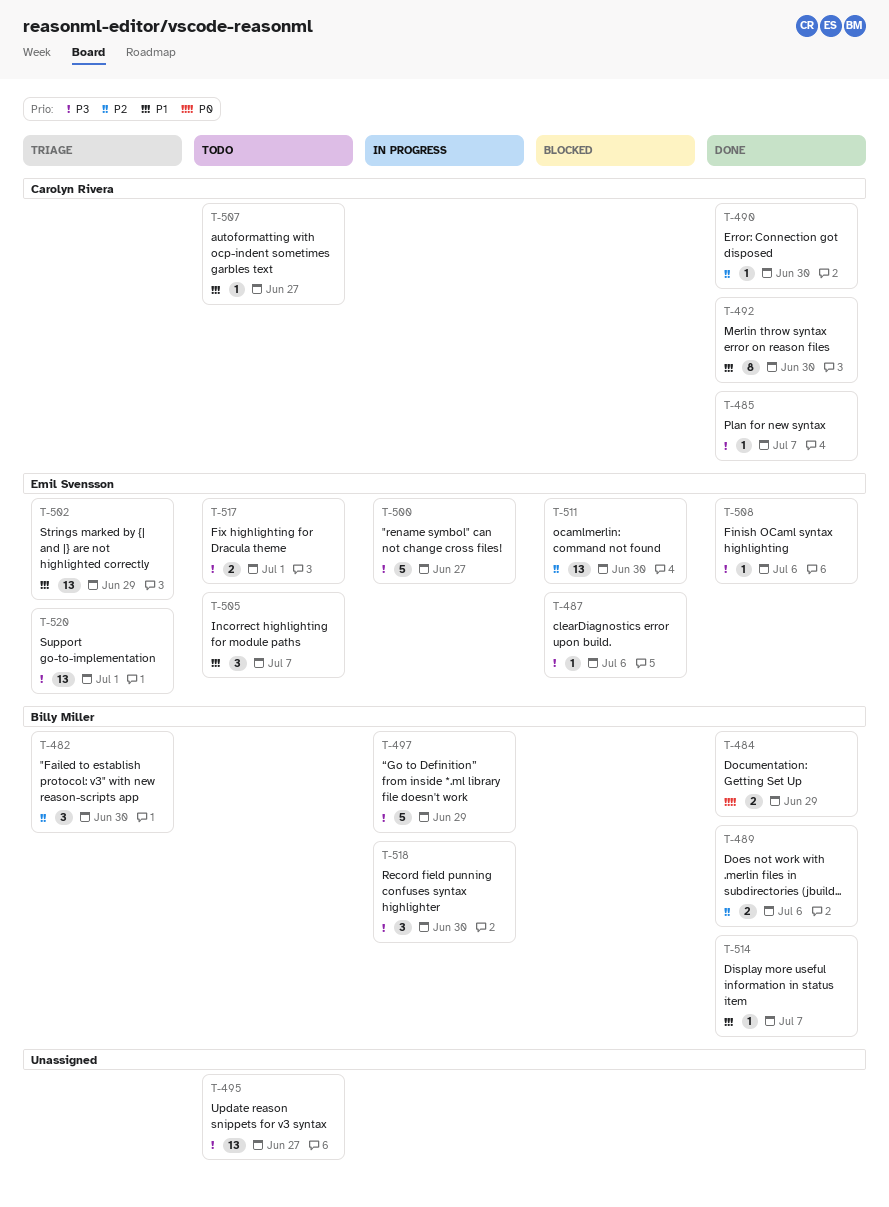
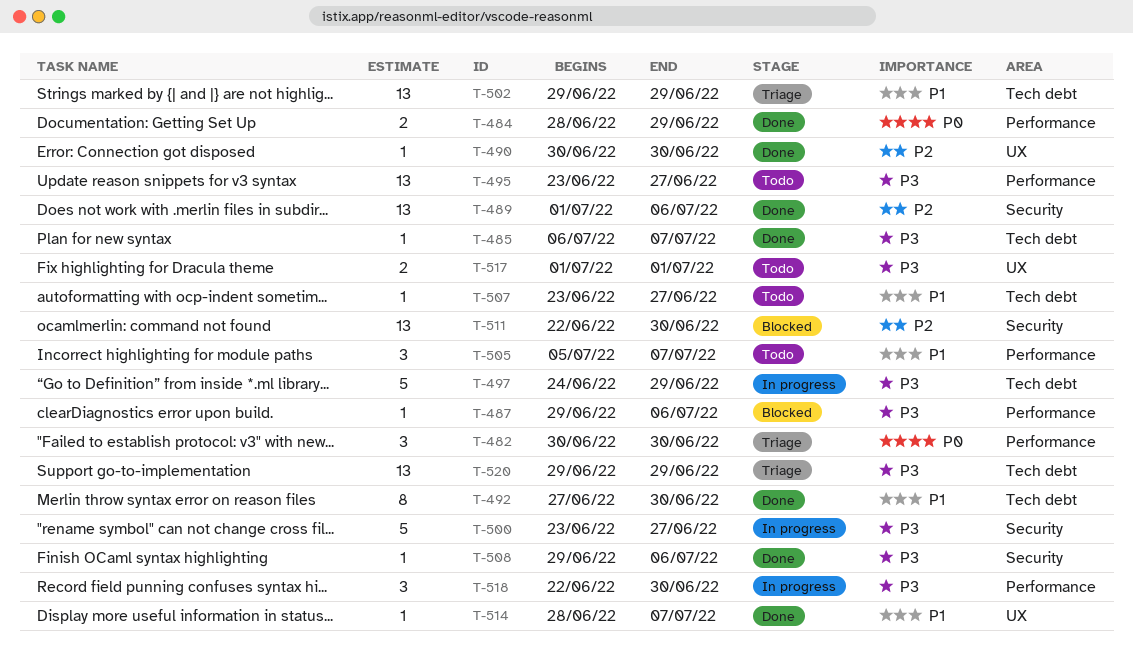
T-482, priority: P2 -> P0
T-489, estimate: 2 -> 13
T-520, due: Jul 1 -> Jun 29

